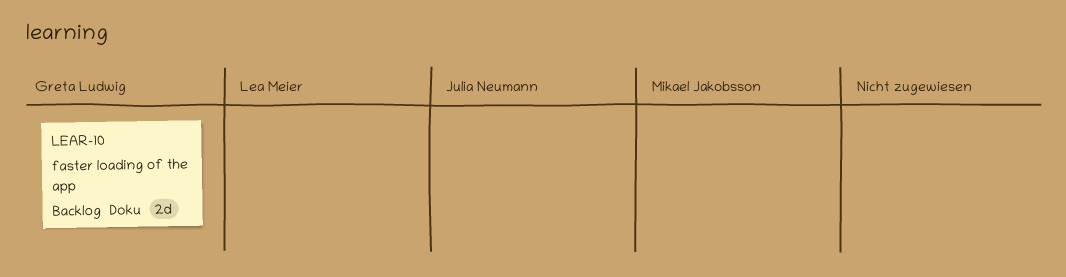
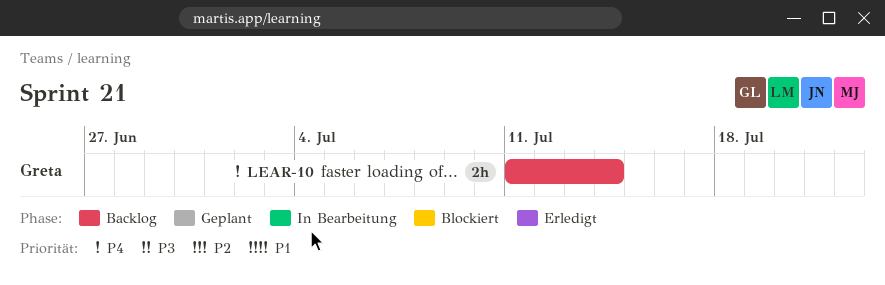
LEAR-10, estimate: 2d -> 2h

